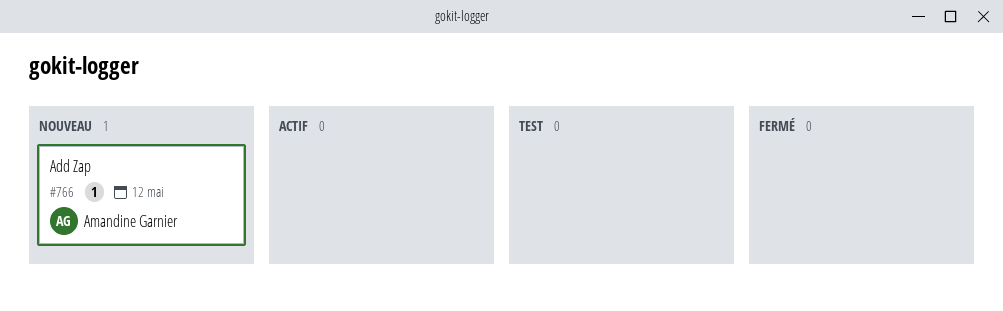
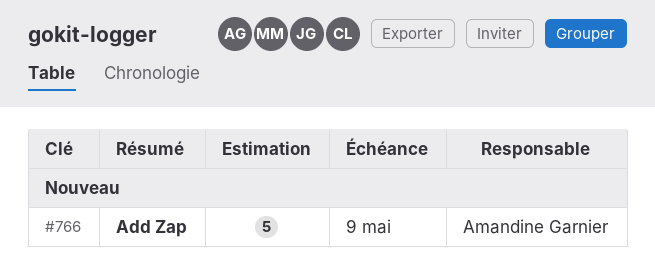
#766, estimate: 1 -> 5
#766, due: May 12 -> May 9

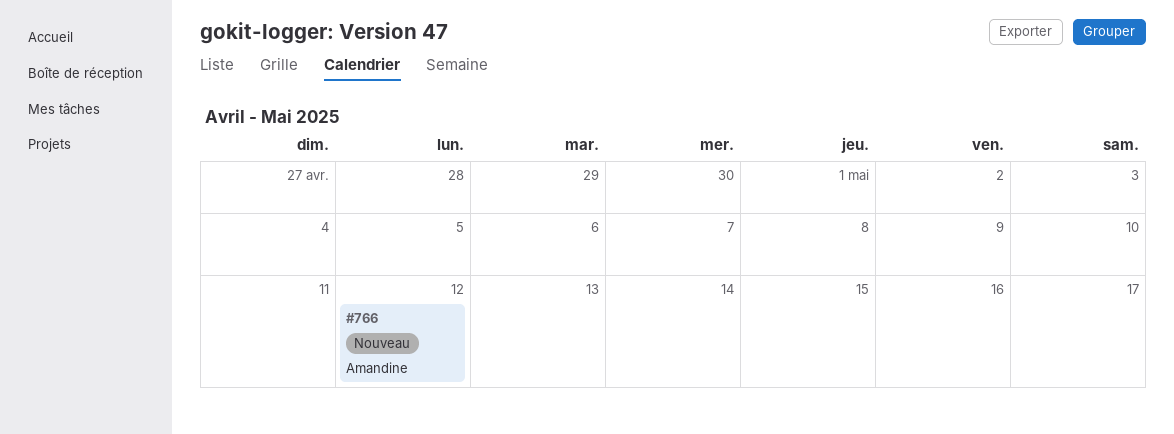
#766, due: May 9 -> May 12

